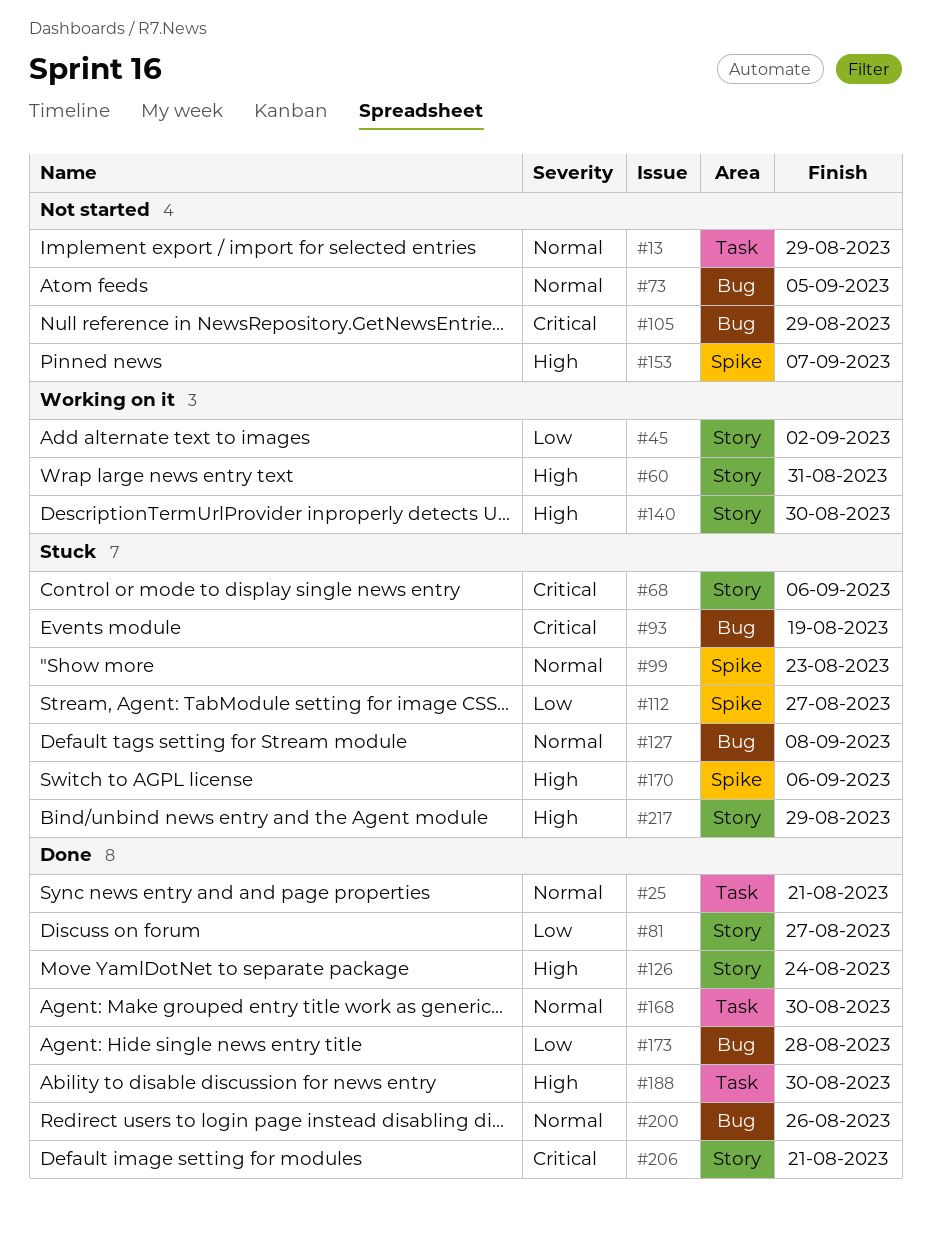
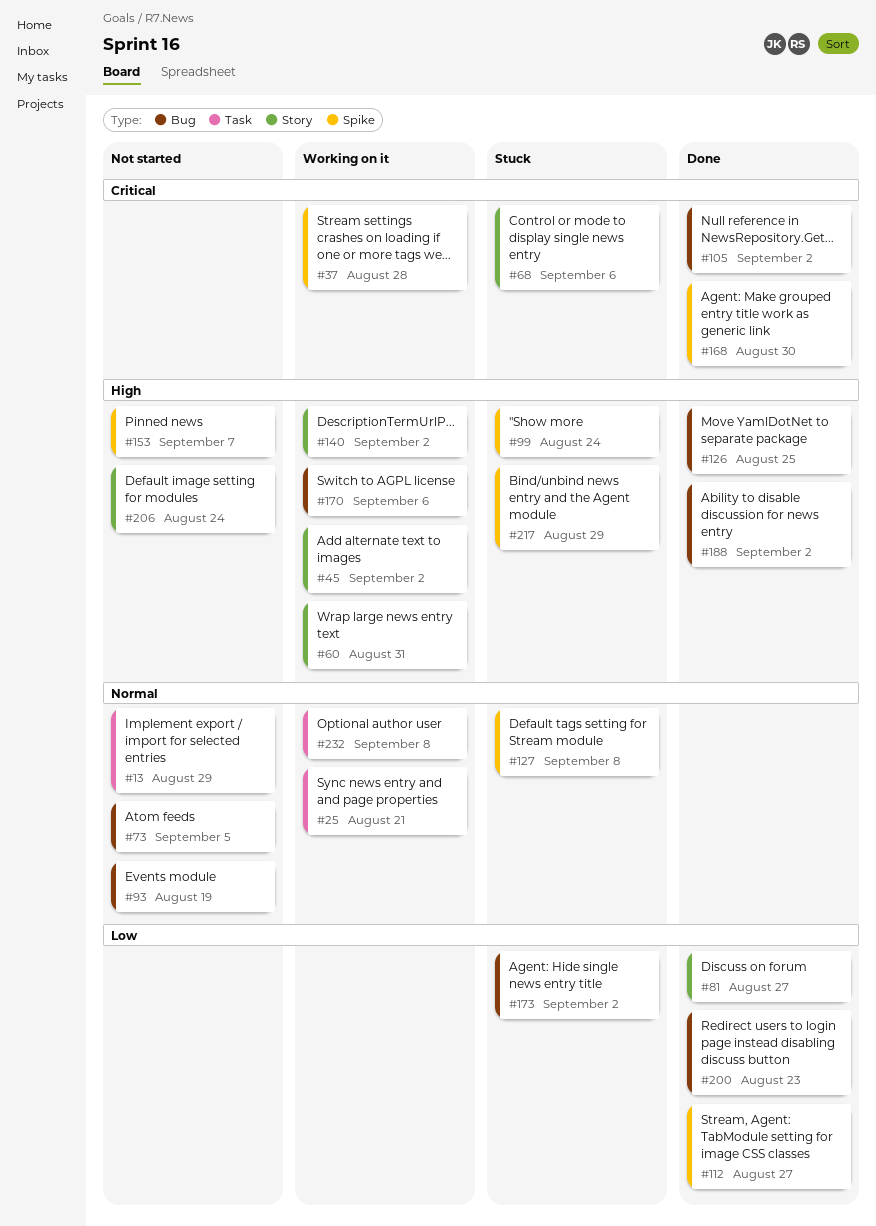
#25, status: Done -> Working on it
#37: none -> present
#45, priority: Low -> High
#93, status: Stuck -> Not started
#93, priority: Critical -> Normal
#99, priority: Normal -> High
#99, due: Aug 23 -> Aug 24
#105, status: Not started -> Done
#105, due: Aug 29 -> Sep 2
#112, status: Stuck -> Done
#126, label: Story -> Bug
#126, due: Aug 24 -> Aug 25
#127, label: Bug -> Spike
#140, due: Aug 30 -> Sep 2
#168, priority: Normal -> Critical
#168, label: Task -> Spike
#170, status: Stuck -> Working on it
#170, label: Spike -> Bug
#173, status: Done -> Stuck
#173, due: Aug 28 -> Sep 2
#188, label: Task -> Bug
#188, due: Aug 30 -> Sep 2
#200, priority: Normal -> Low
#200, due: Aug 26 -> Aug 23
#206, status: Done -> Not started
#206, priority: Critical -> High
#206, due: Aug 21 -> Aug 24
#217, label: Story -> Spike
#232: none -> present

